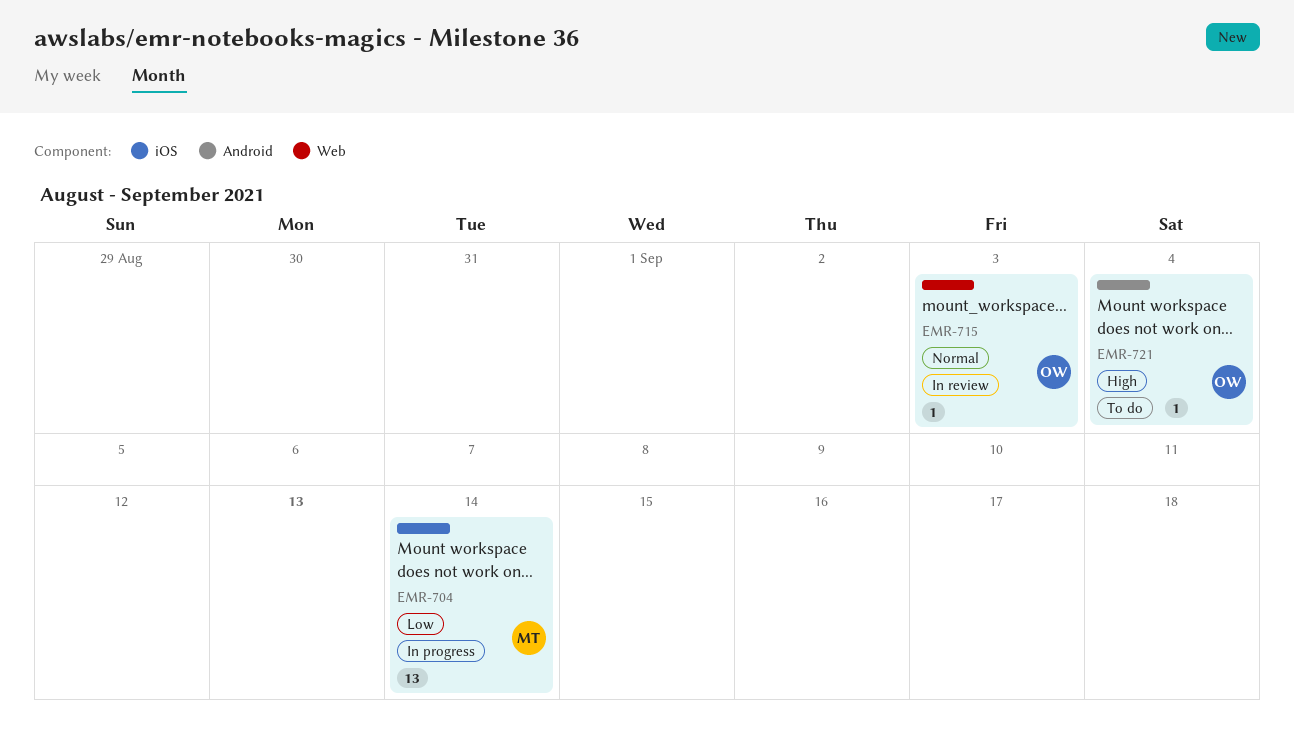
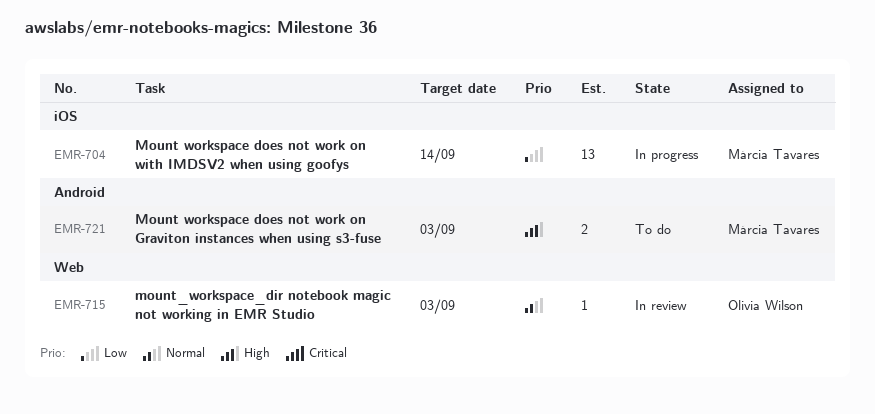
EMR-721, owner: Olivia Wilson -> Márcia Tavares
EMR-721, estimate: 1 -> 2
EMR-721, due: Sep 4 -> Sep 3

